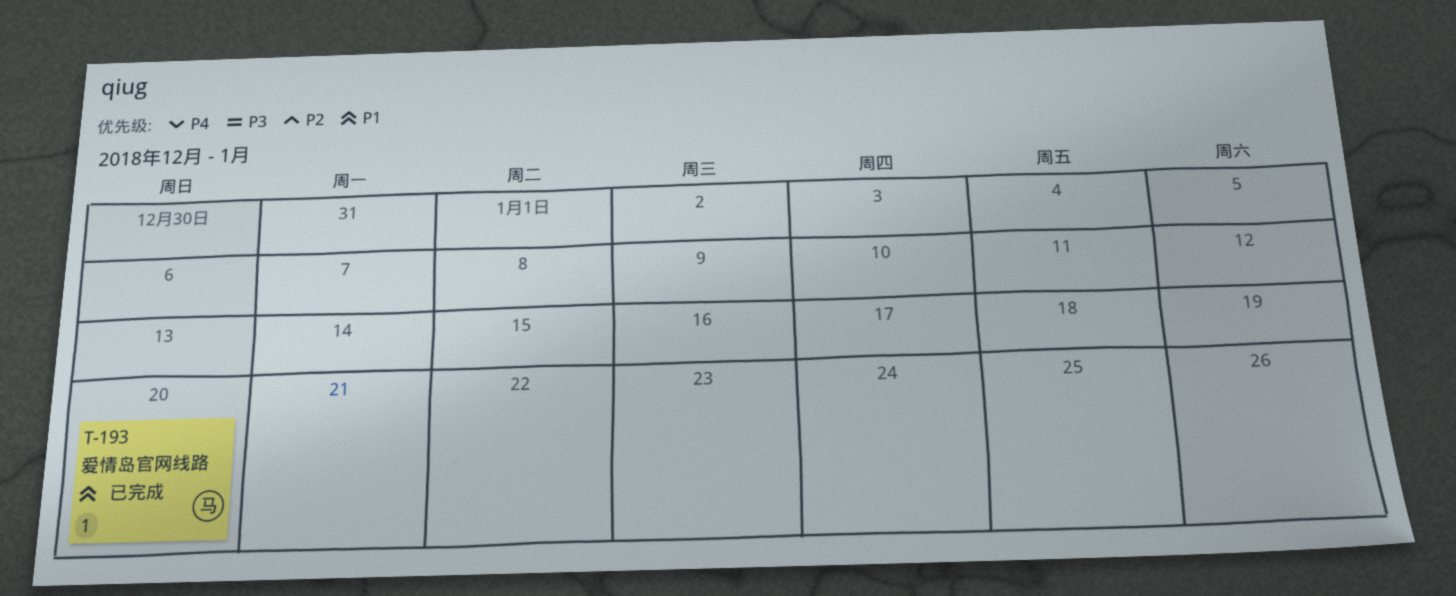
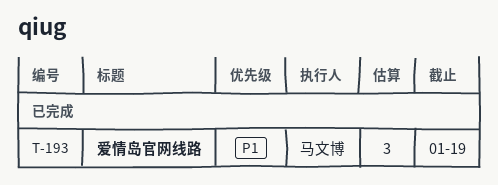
T-193, estimate: 1 -> 3
T-193, due: Jan 20 -> Jan 19

